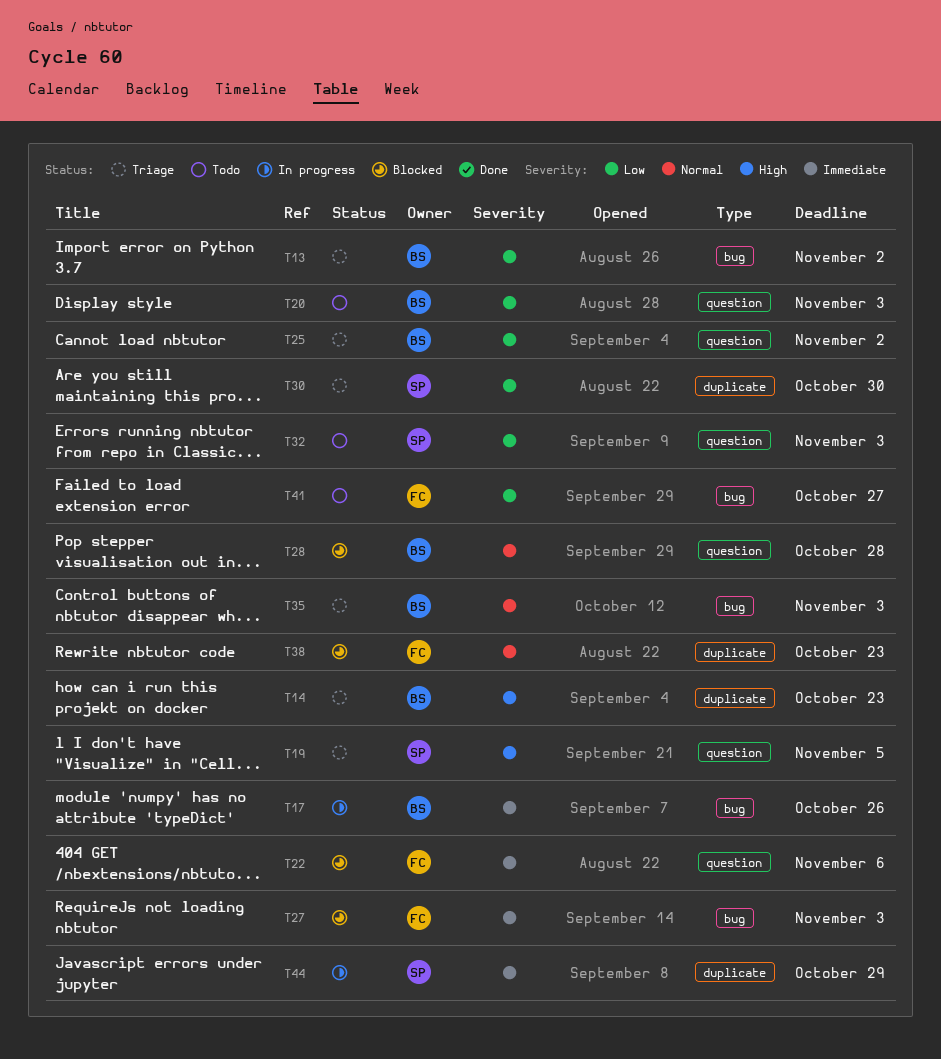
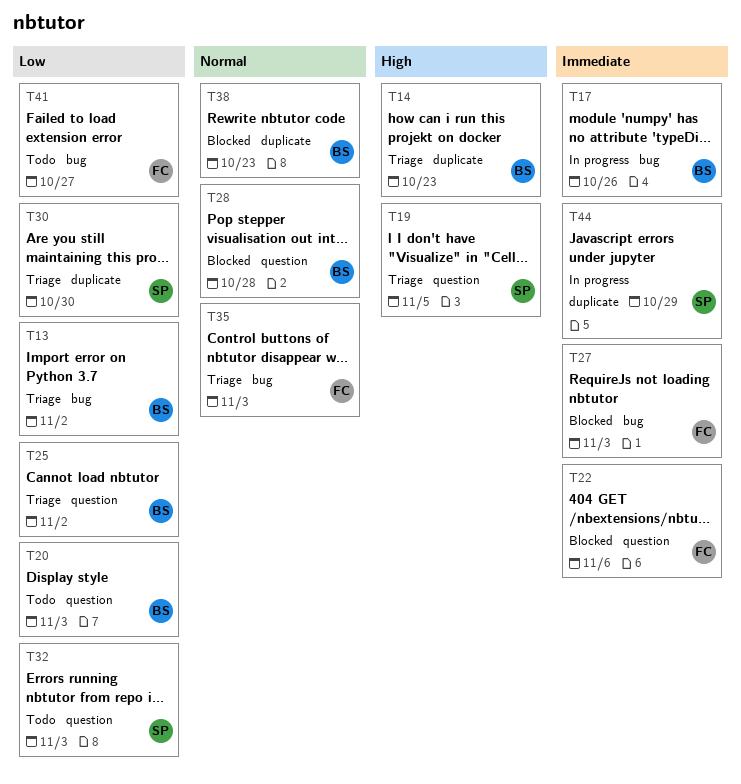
T35, owner: BS -> FC
T38, owner: FC -> BS

